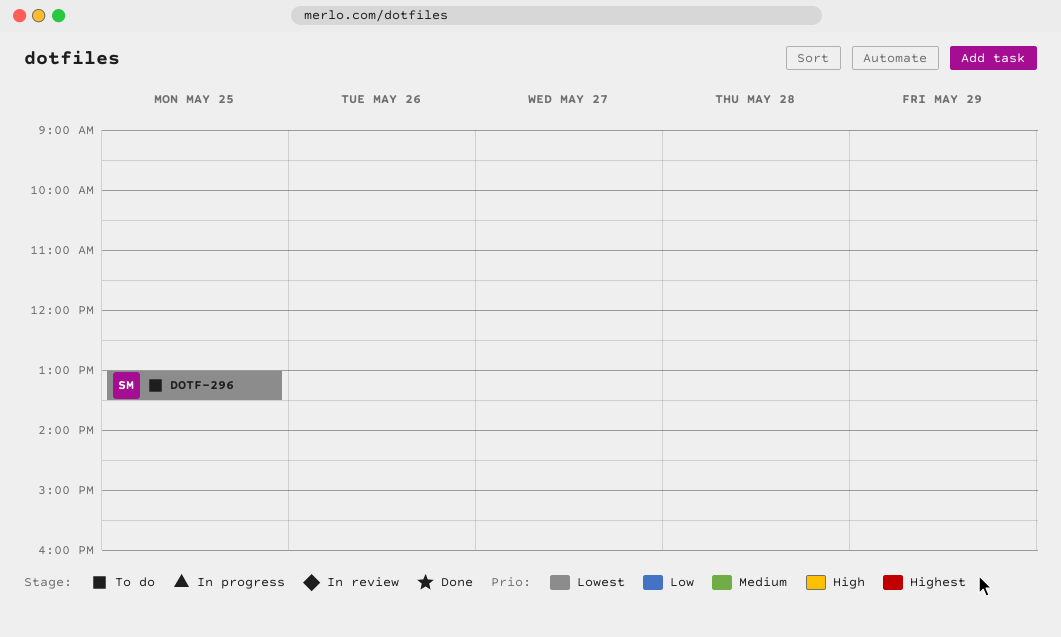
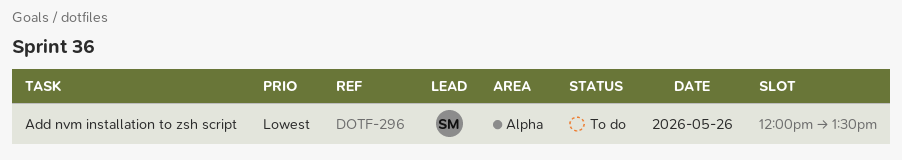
DOTF-296, day: May 25 -> May 26
DOTF-296, begins: 13:00 -> 12:00

